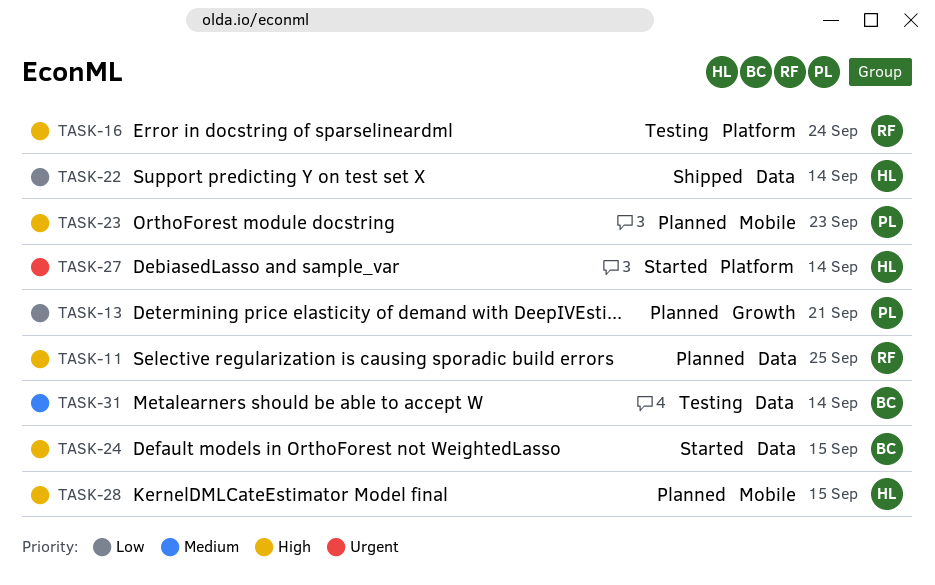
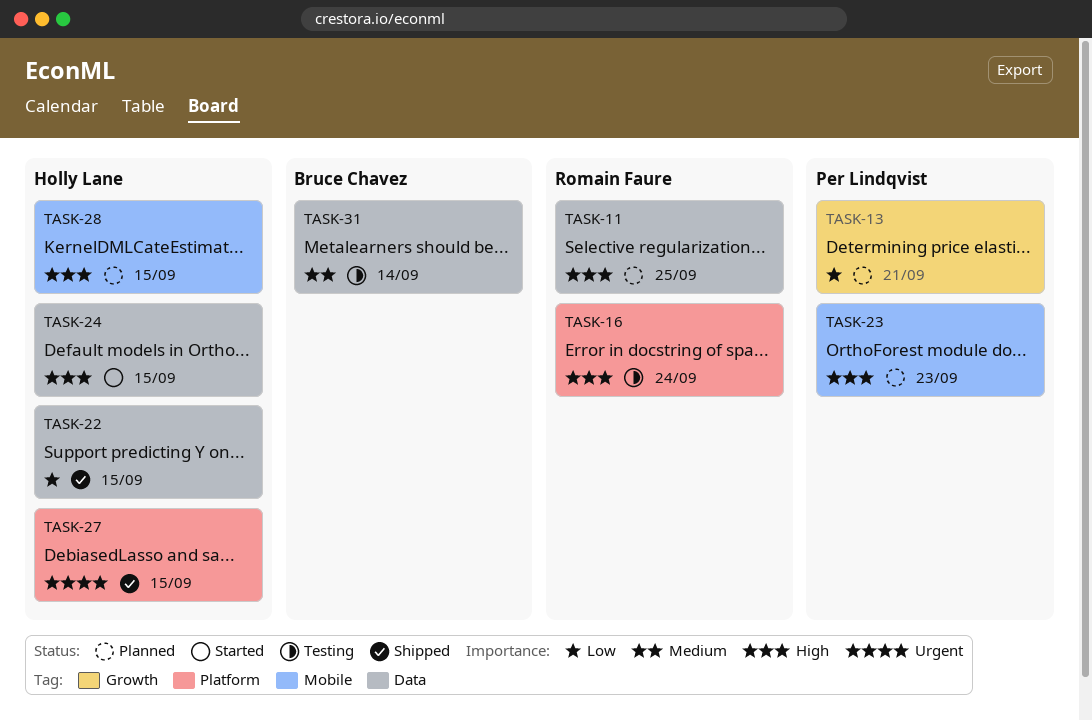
TASK-22, due: Sep 14 -> Sep 15
TASK-24, owner: Bruce Chavez -> Holly Lane
TASK-27, status: Started -> Shipped
TASK-27, due: Sep 14 -> Sep 15

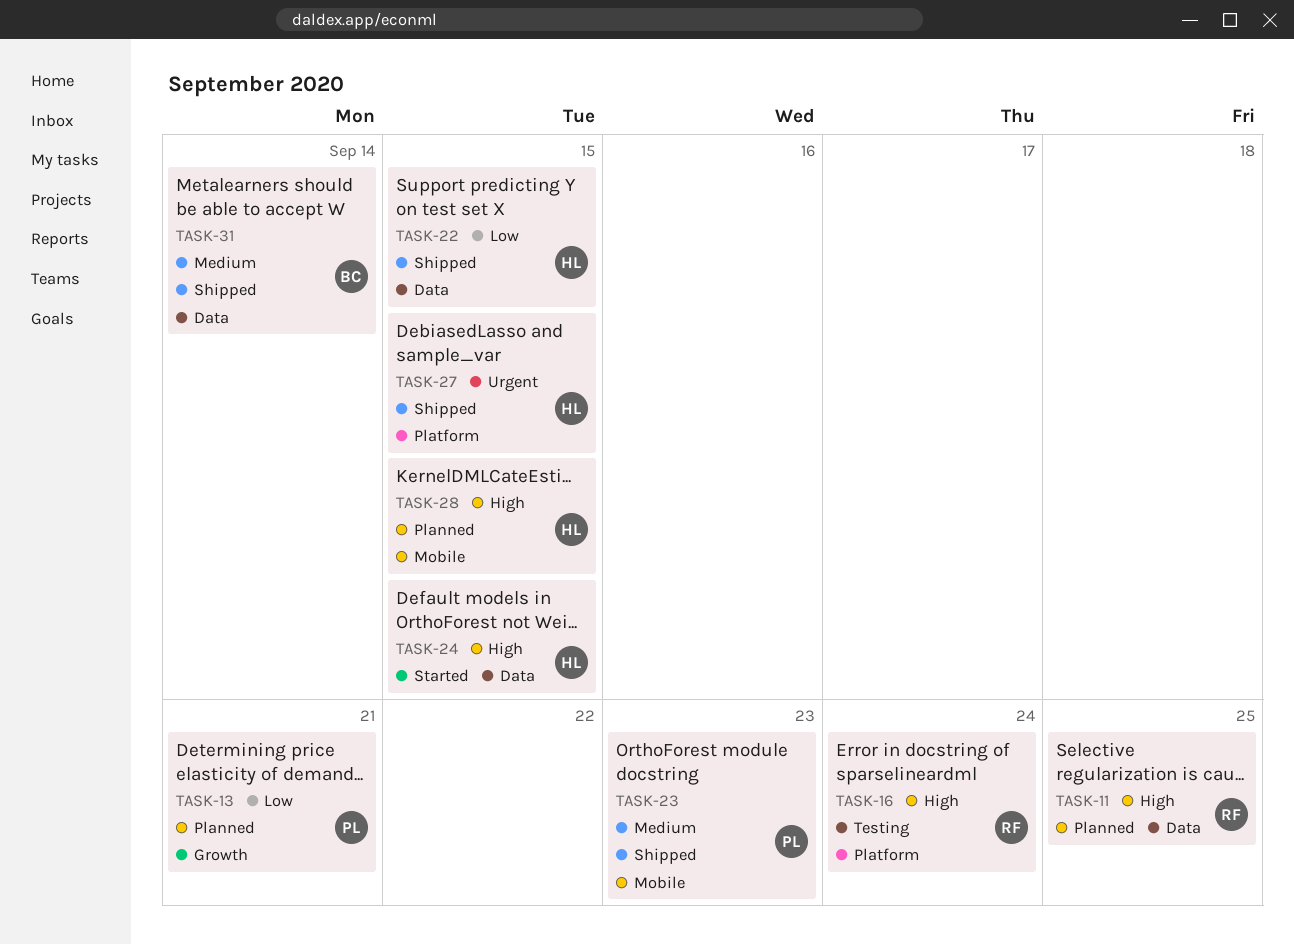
TASK-23, status: Planned -> Shipped
TASK-23, priority: High -> Medium
TASK-31, status: Testing -> Shipped

